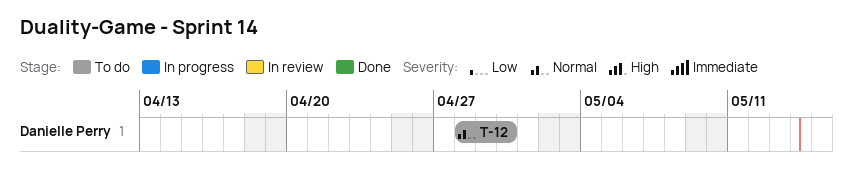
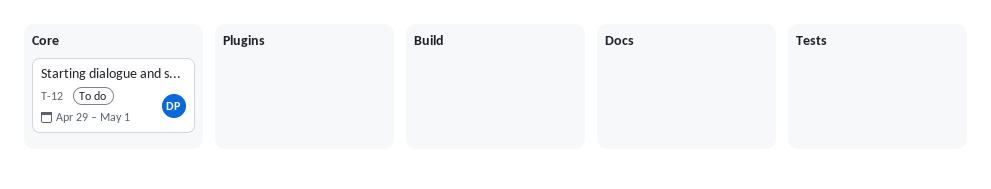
T-12, start: Apr 28 -> Apr 29
T-12, due: Apr 30 -> May 1

